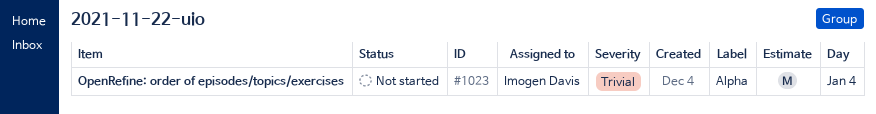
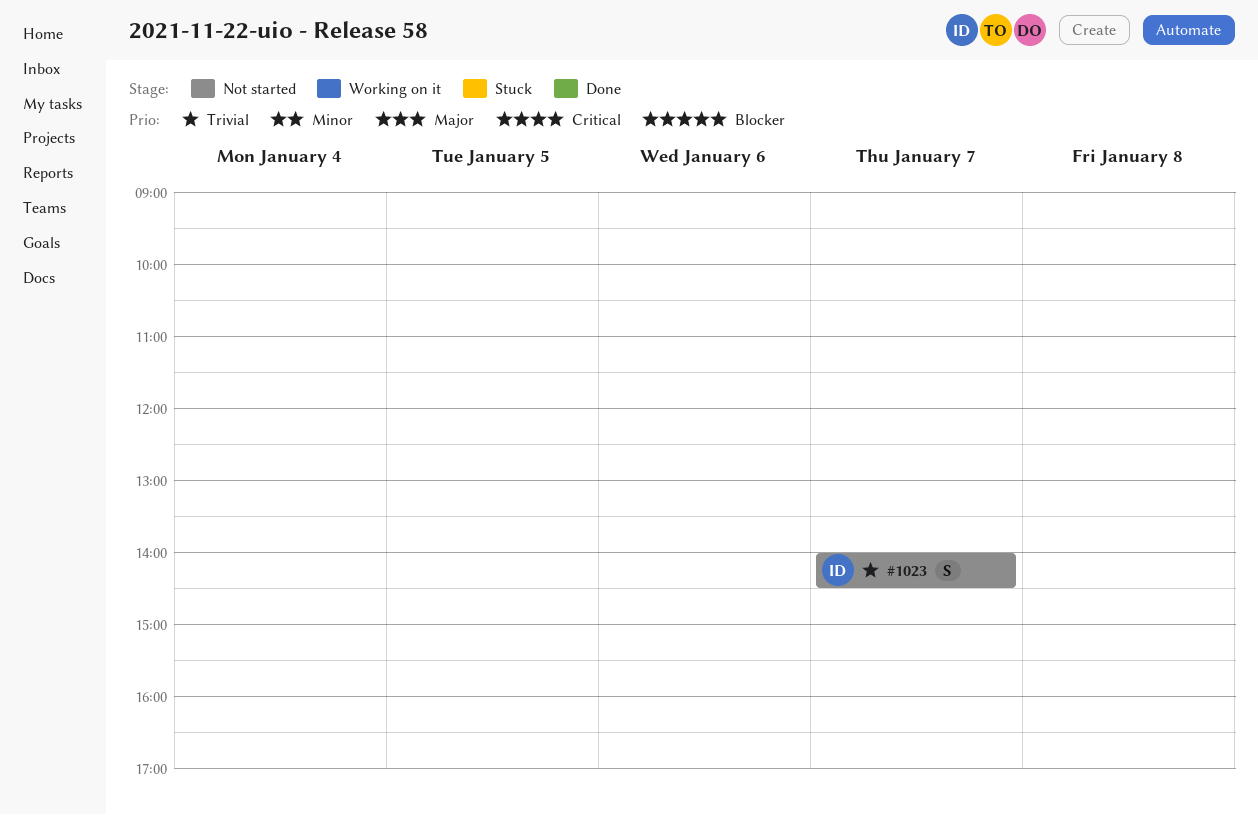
#1023, estimate: M -> S
#1023, day: Jan 4 -> Jan 7

